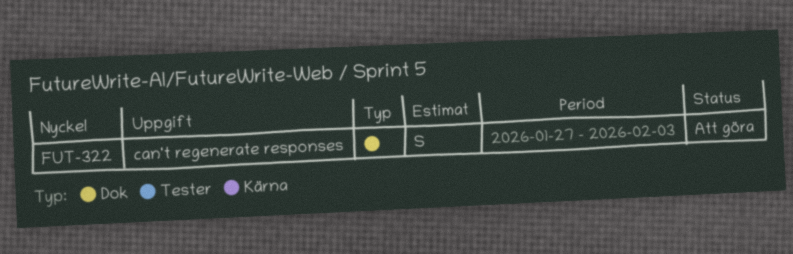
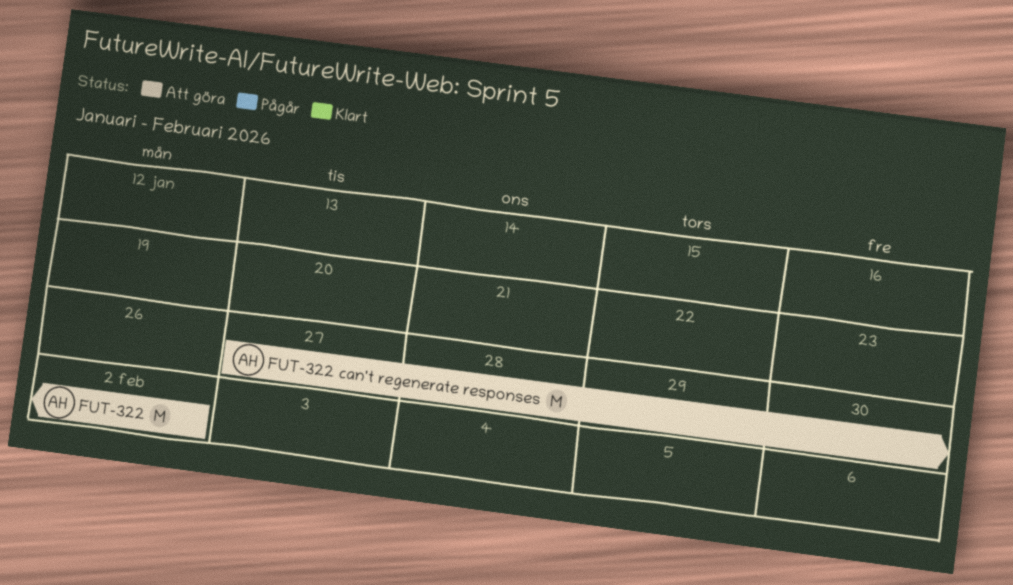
FUT-322, estimate: S -> M
FUT-322, due: Feb 3 -> Feb 2

